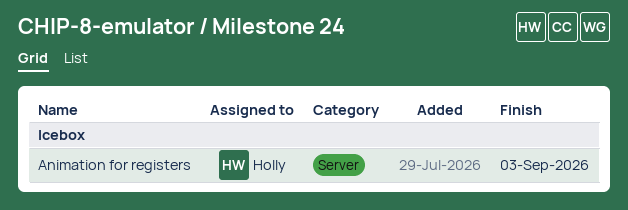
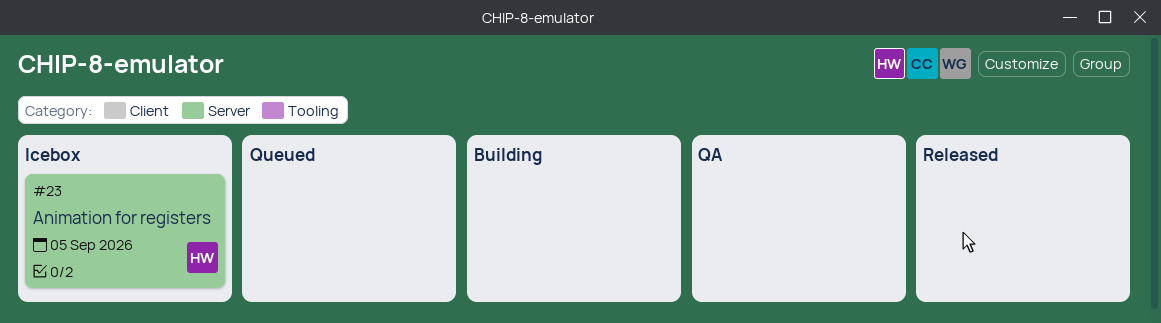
Animation for registers, due: Sep 3 -> Sep 5

